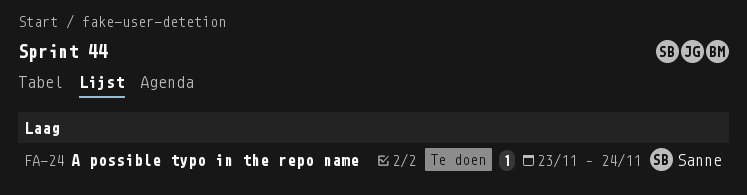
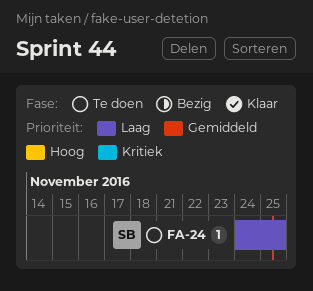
FA-24, start: Nov 23 -> Nov 24
FA-24, due: Nov 24 -> Nov 25

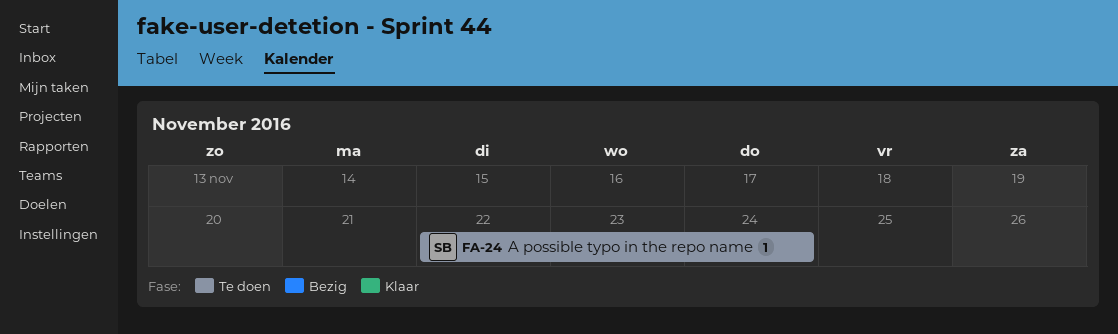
FA-24, start: Nov 24 -> Nov 22
FA-24, due: Nov 25 -> Nov 24

